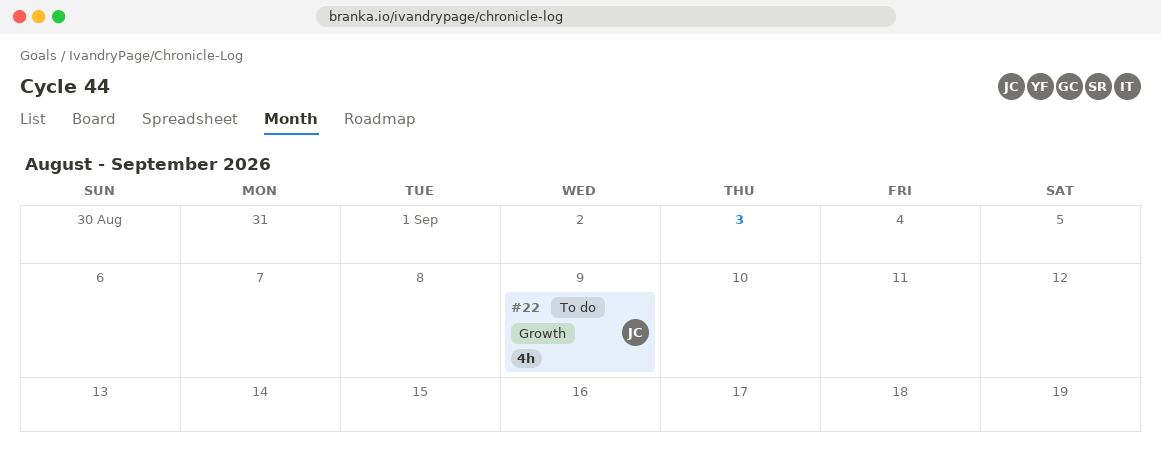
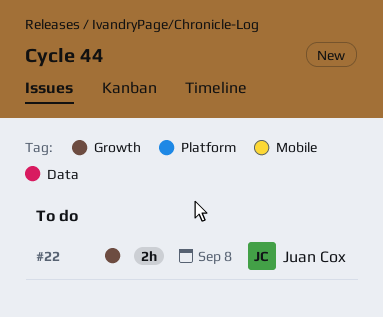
#22, estimate: 4h -> 2h
#22, due: Sep 9 -> Sep 8

